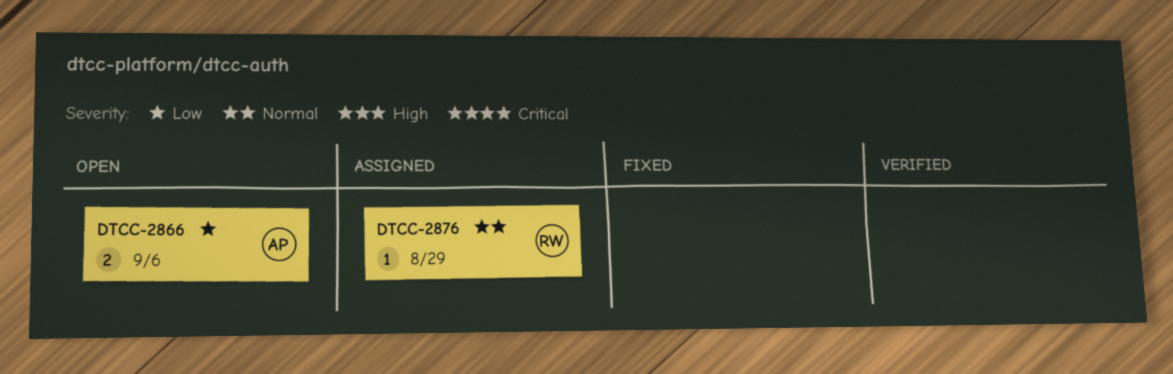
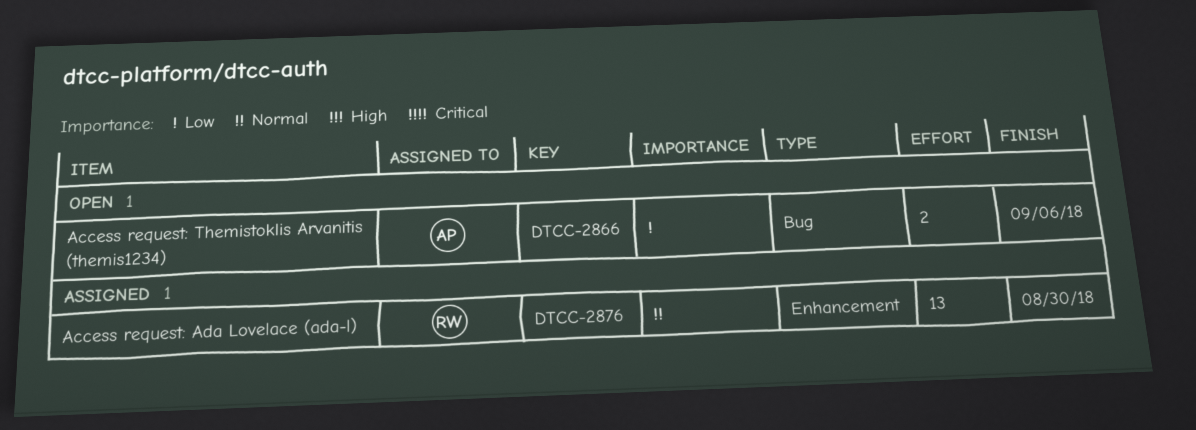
DTCC-2876, estimate: 1 -> 13
DTCC-2876, due: Aug 29 -> Aug 30

